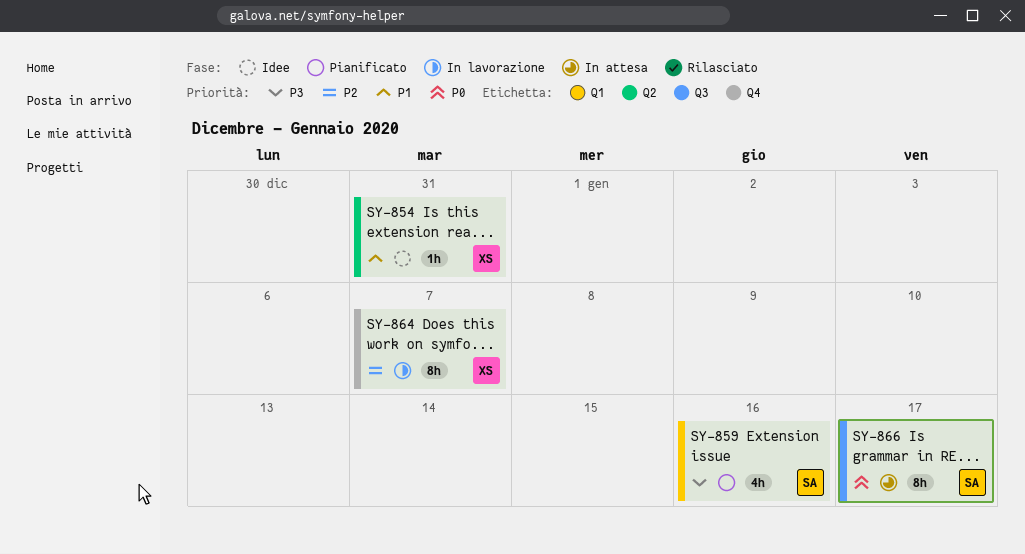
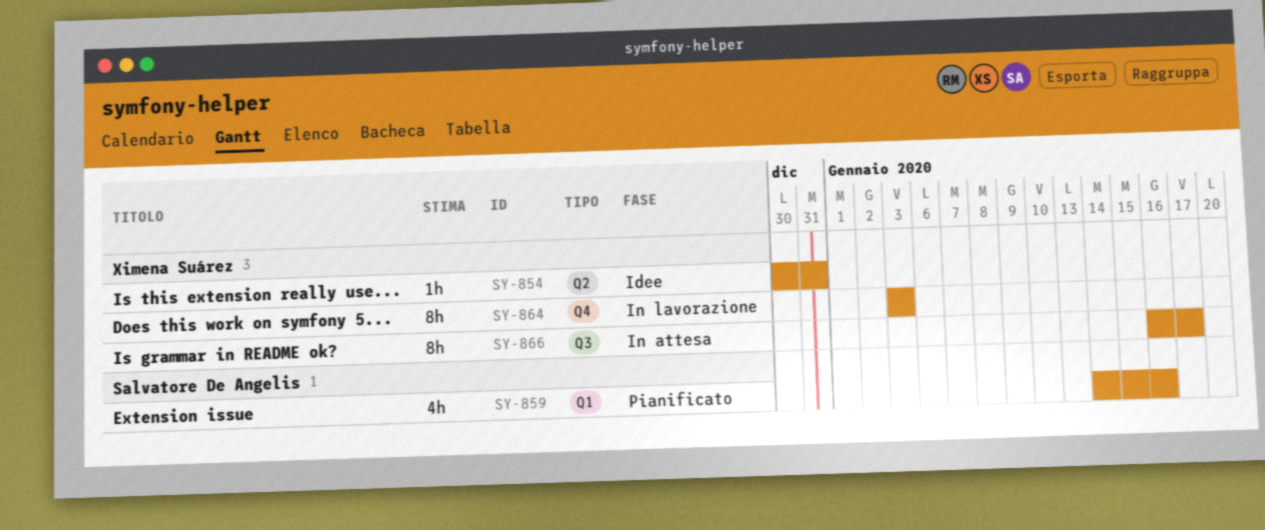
SY-864, due: Jan 7 -> Jan 3
SY-866, owner: Salvatore De Angelis -> Ximena Suárez

